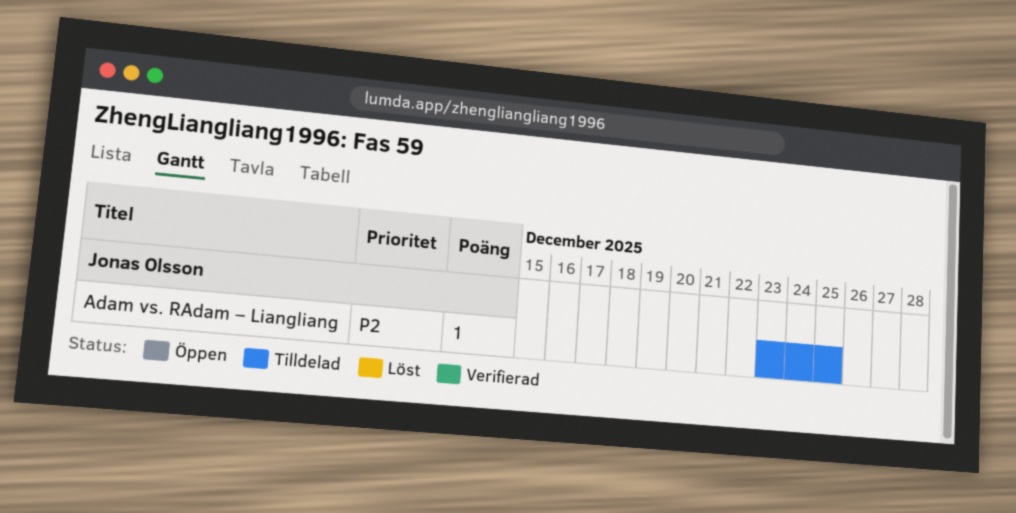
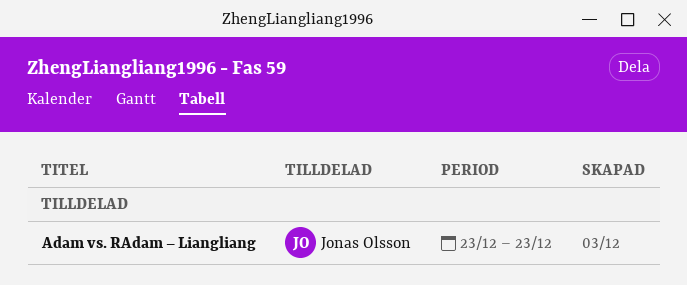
Adam vs. RAdam – Liangliang, due: Dec 25 -> Dec 23

